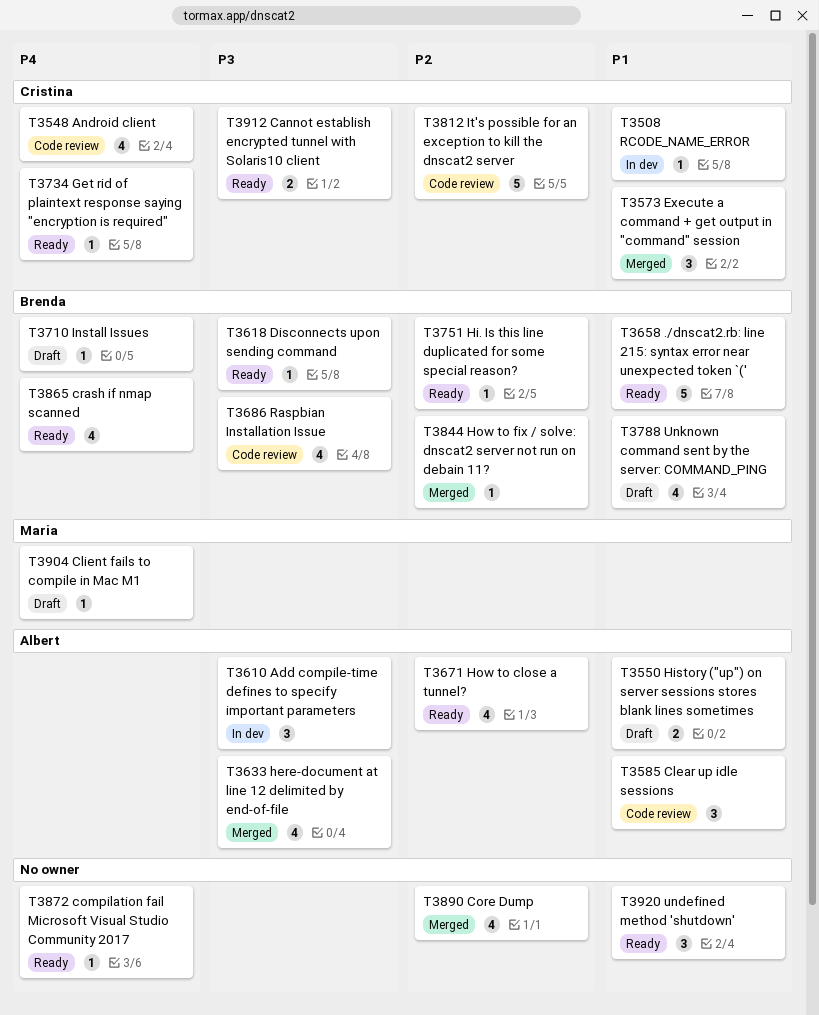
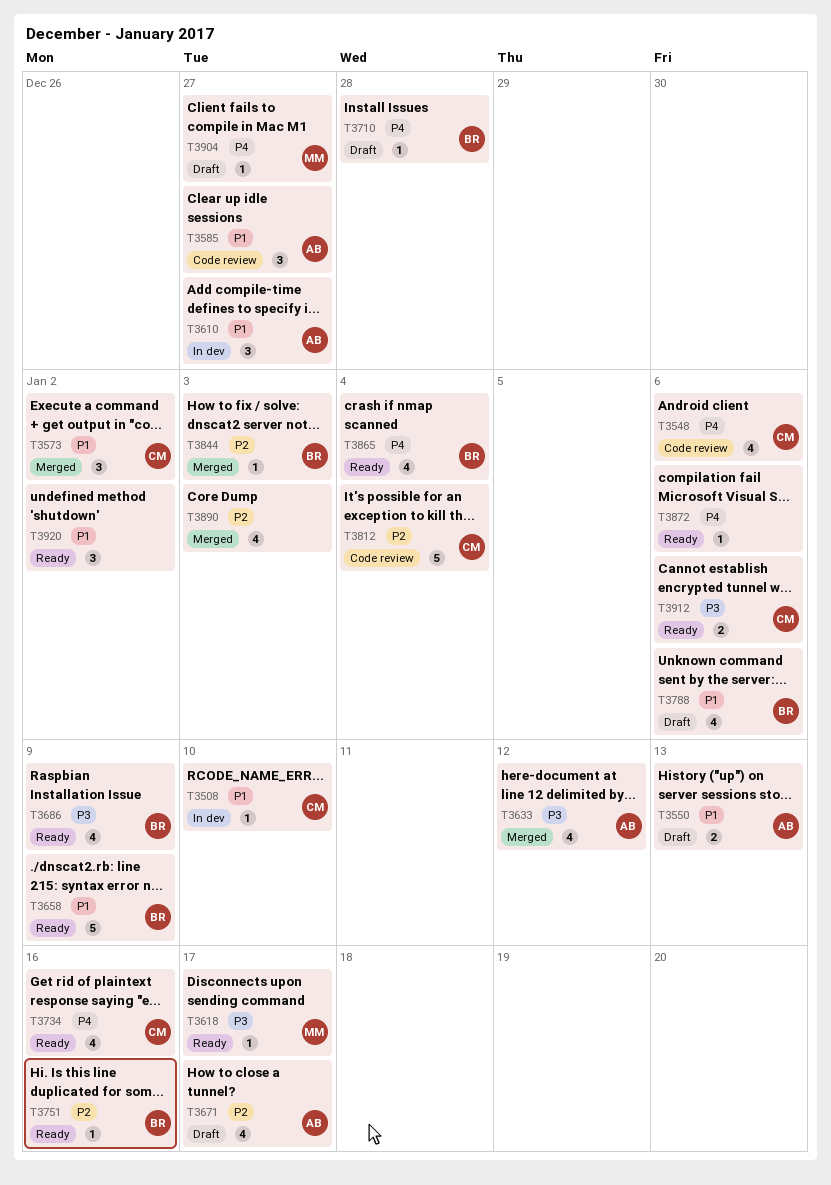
T3610, priority: P3 -> P1
T3618, owner: Brenda -> Maria
T3671, status: Ready -> Draft
T3686, status: Code review -> Ready
T3734, estimate: 1 -> 4

